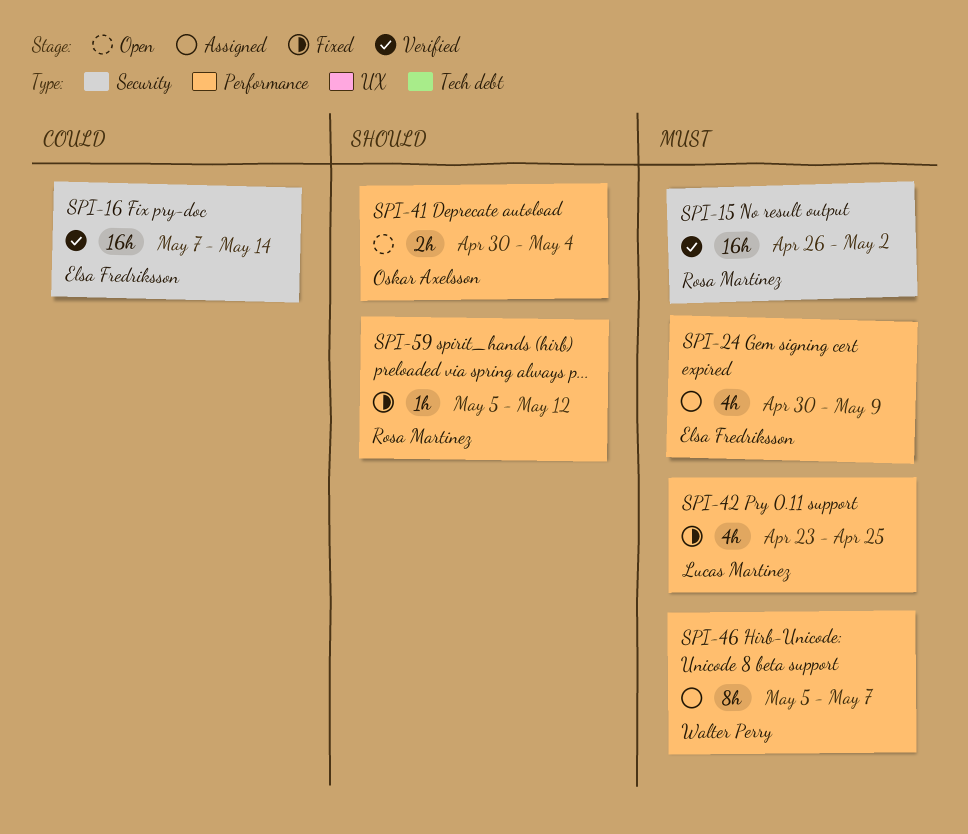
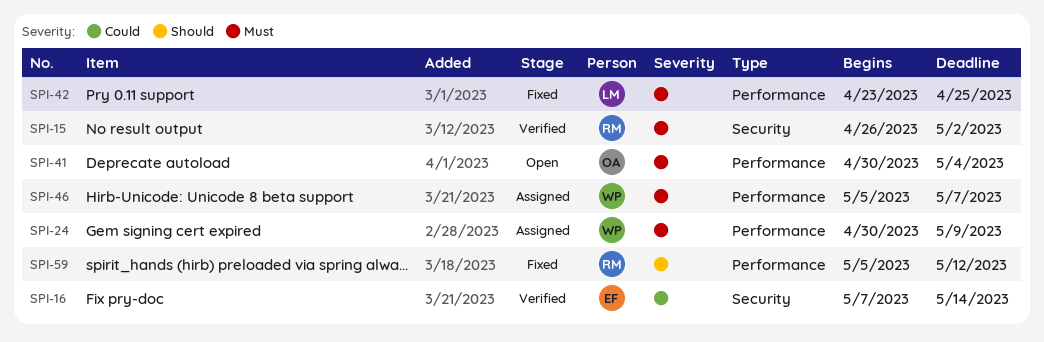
SPI-24, owner: Elsa Fredriksson -> Walter Perry
SPI-41, priority: Should -> Must

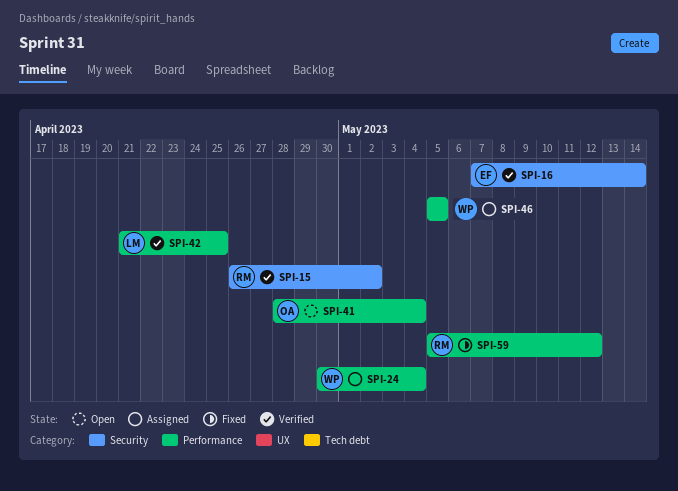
SPI-24, due: May 9 -> May 4
SPI-41, start: Apr 30 -> Apr 28
SPI-42, status: Fixed -> Verified
SPI-42, start: Apr 23 -> Apr 21
SPI-46, due: May 7 -> May 5

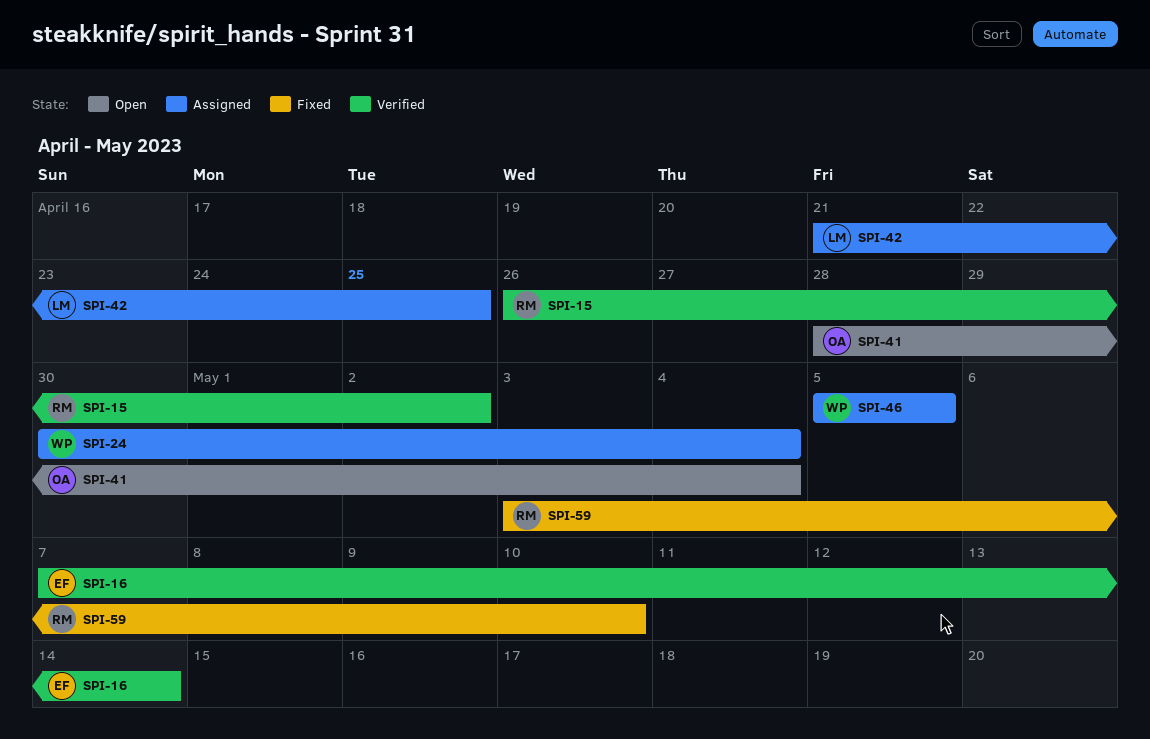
SPI-42, status: Verified -> Assigned
SPI-59, start: May 5 -> May 3
SPI-59, due: May 12 -> May 10

